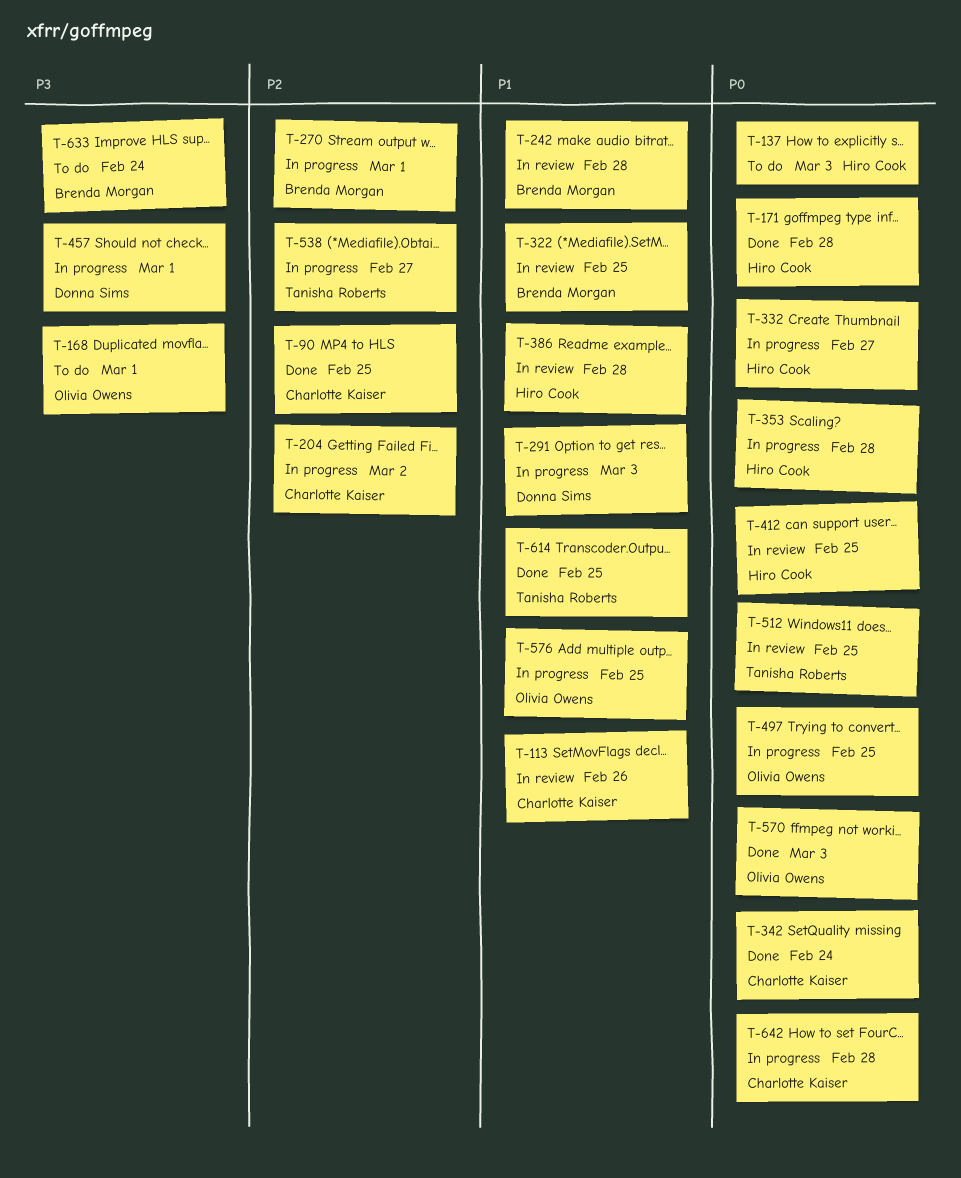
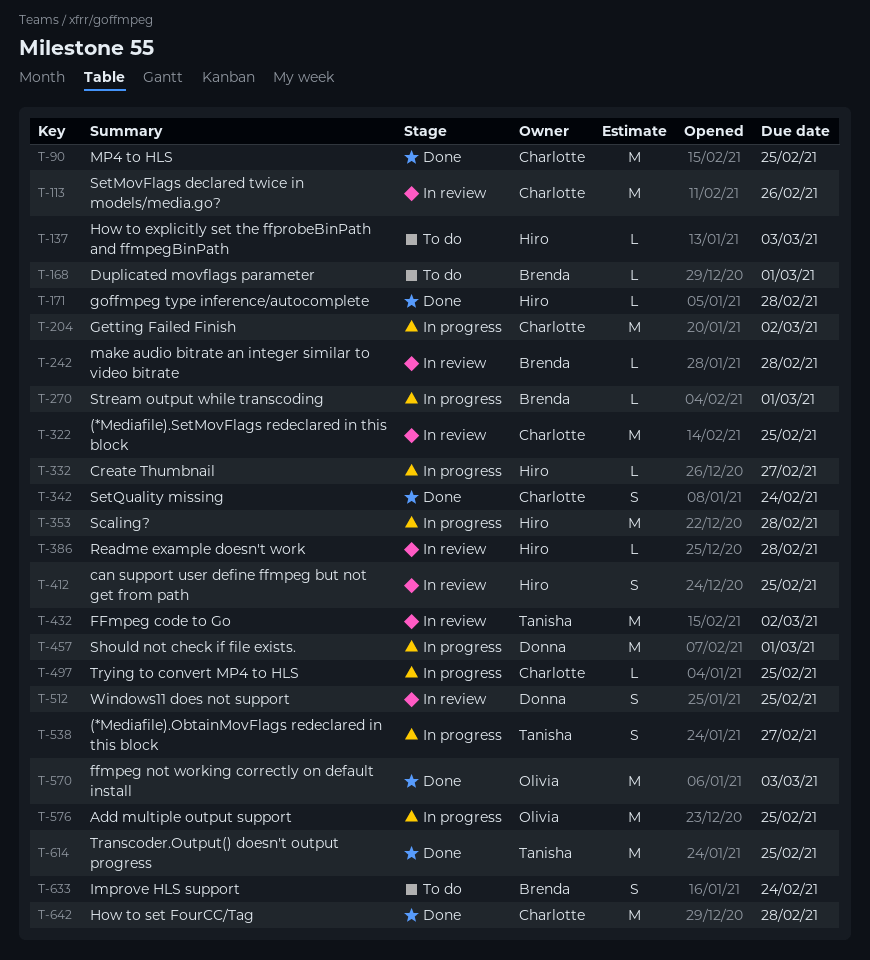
T-168, owner: Olivia Owens -> Brenda Morgan
T-291: present -> none
T-322, owner: Brenda Morgan -> Charlotte Kaiser
T-432: none -> present
T-497, owner: Olivia Owens -> Charlotte Kaiser
T-512, owner: Tanisha Roberts -> Donna Sims
T-642, status: In progress -> Done

